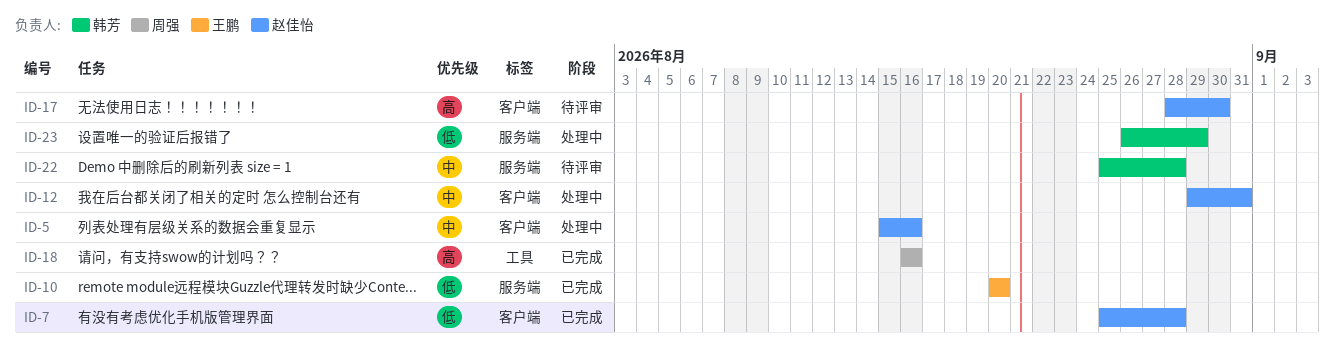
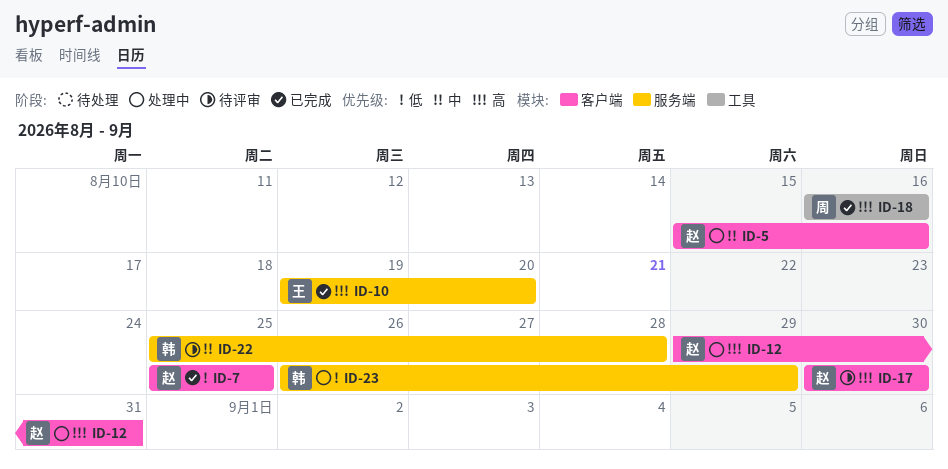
ID-7, due: Aug 28 -> Aug 25
ID-10, priority: 低 -> 高
ID-10, start: Aug 20 -> Aug 19
ID-12, priority: 中 -> 高
ID-17, start: Aug 28 -> Aug 30

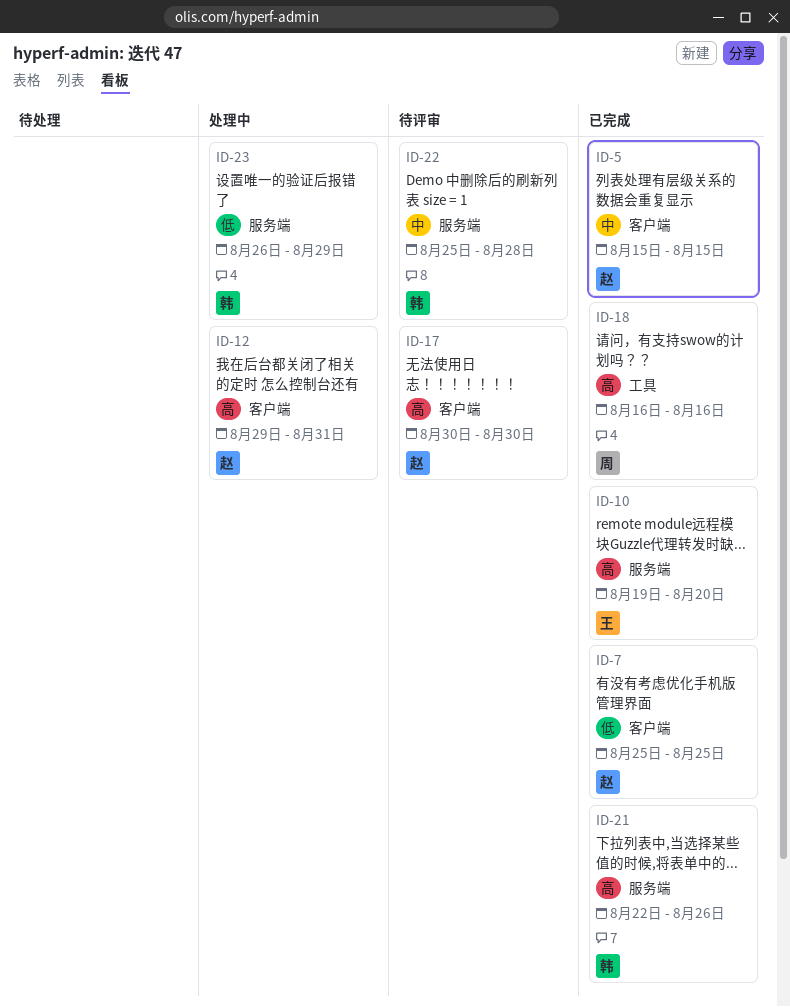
ID-5, status: 处理中 -> 已完成
ID-5, due: Aug 16 -> Aug 15
ID-21: none -> present

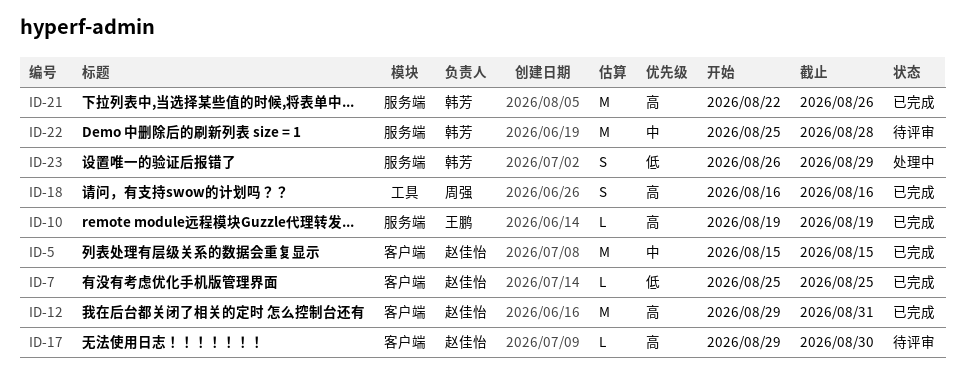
ID-10, due: Aug 20 -> Aug 19
ID-12, status: 处理中 -> 已完成
ID-17, start: Aug 30 -> Aug 29

